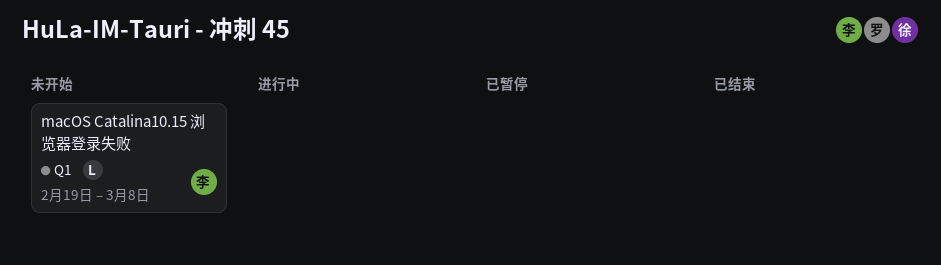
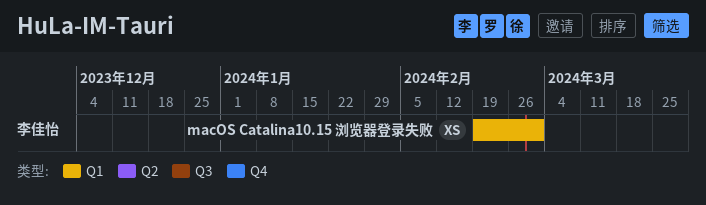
macOS Catalina10.15 浏览器登录失败, estimate: L -> XS
macOS Catalina10.15 浏览器登录失败, due: Mar 8 -> Mar 1

